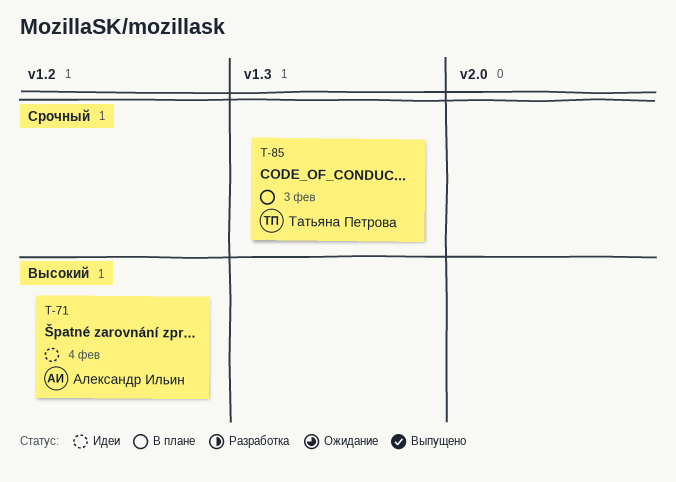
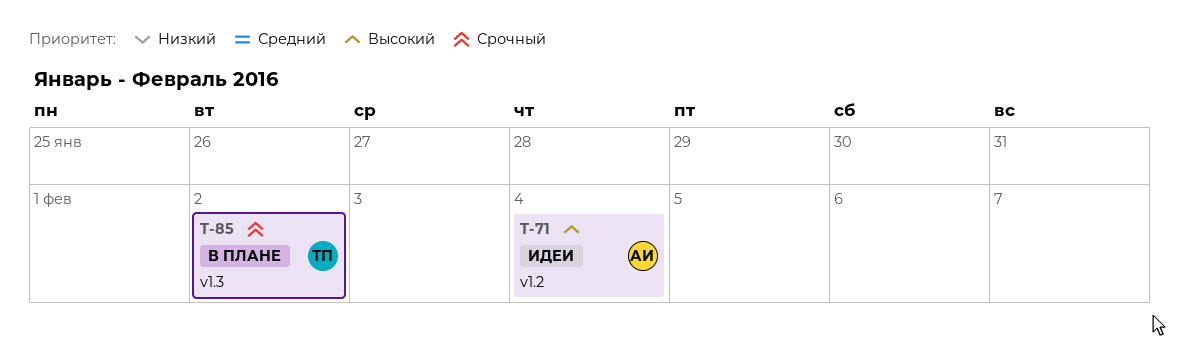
T-85, due: Feb 3 -> Feb 2

